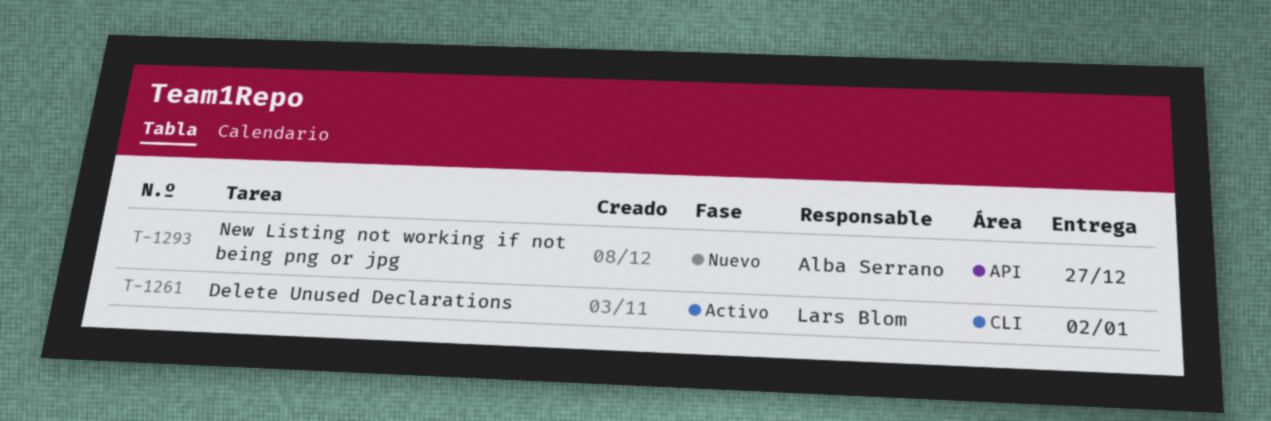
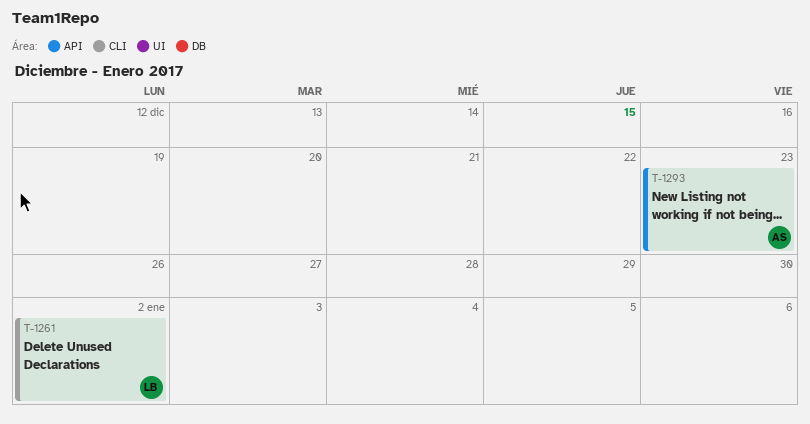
T-1293, due: Dec 27 -> Dec 23

